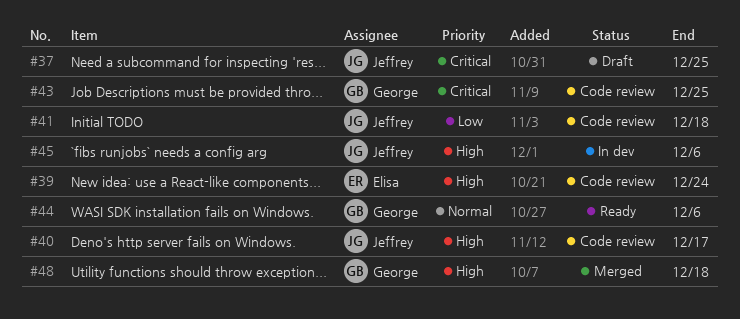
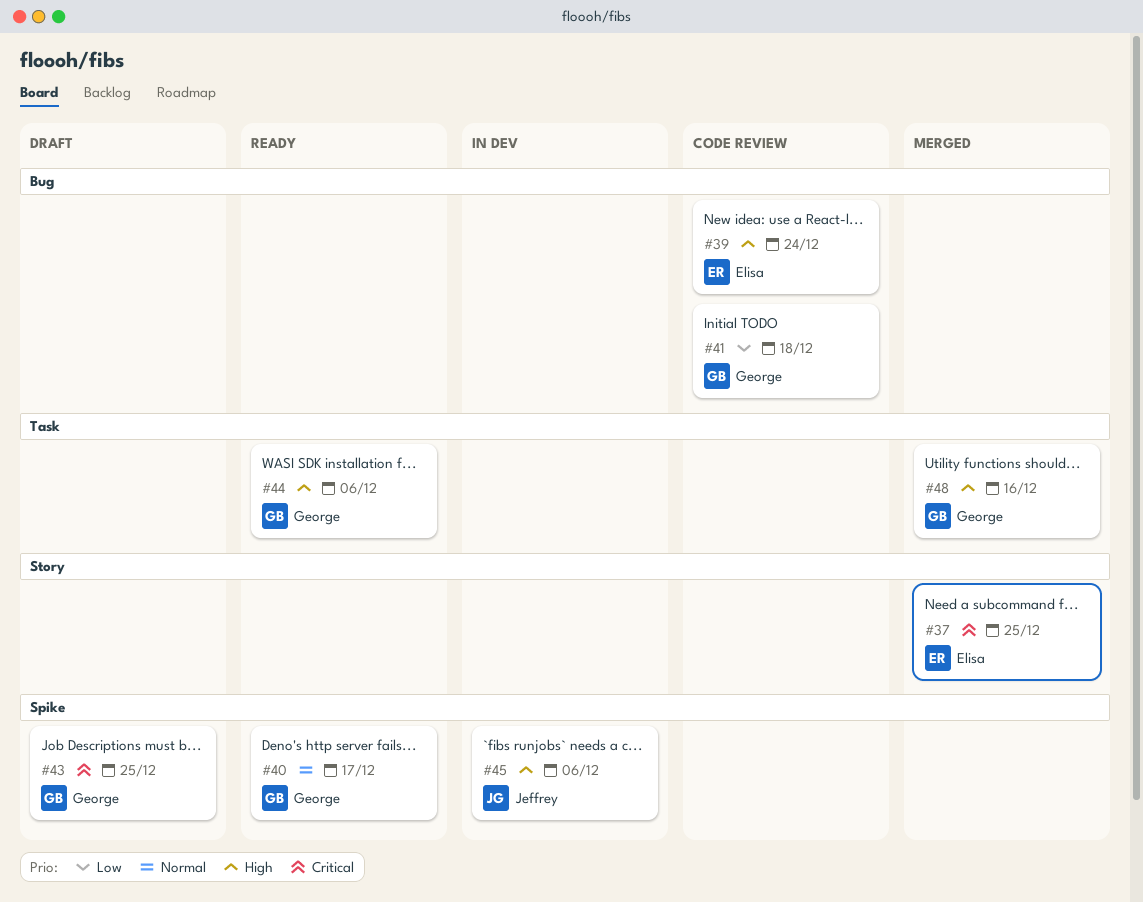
#37, status: Draft -> Merged
#37, owner: Jeffrey -> Elisa
#40, status: Code review -> Ready
#40, owner: Jeffrey -> George
#40, priority: High -> Normal
#41, owner: Jeffrey -> George
#43, status: Code review -> Draft
#44, priority: Normal -> High
#48, due: Dec 18 -> Dec 16

